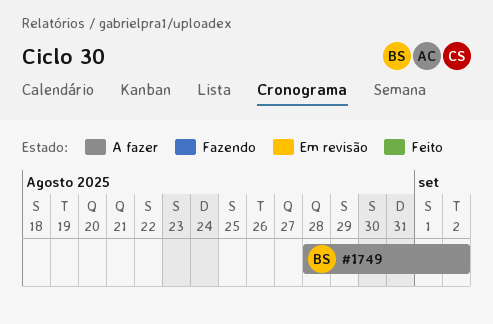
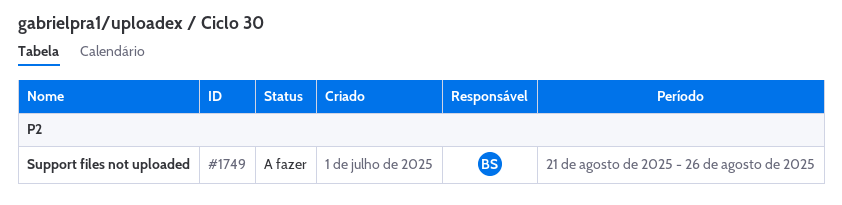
#1749, start: Aug 28 -> Aug 21
#1749, due: Sep 2 -> Aug 26

